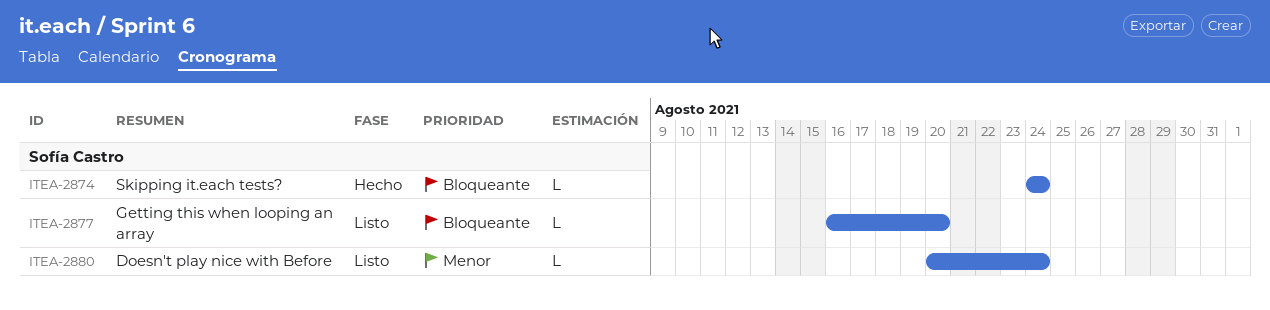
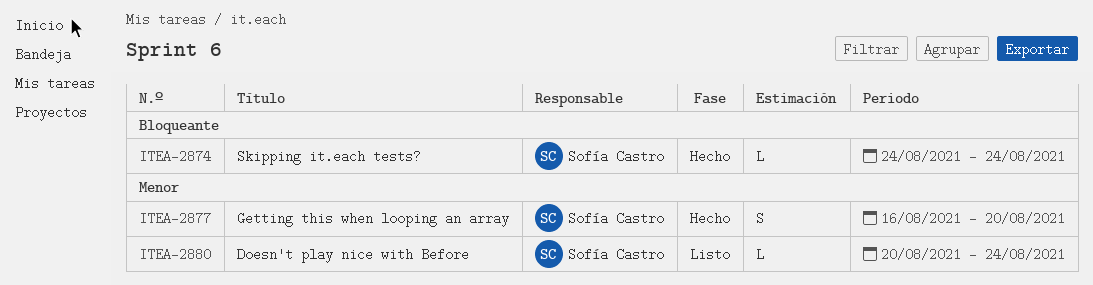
ITEA-2877, status: Listo -> Hecho
ITEA-2877, priority: Bloqueante -> Menor
ITEA-2877, estimate: L -> S

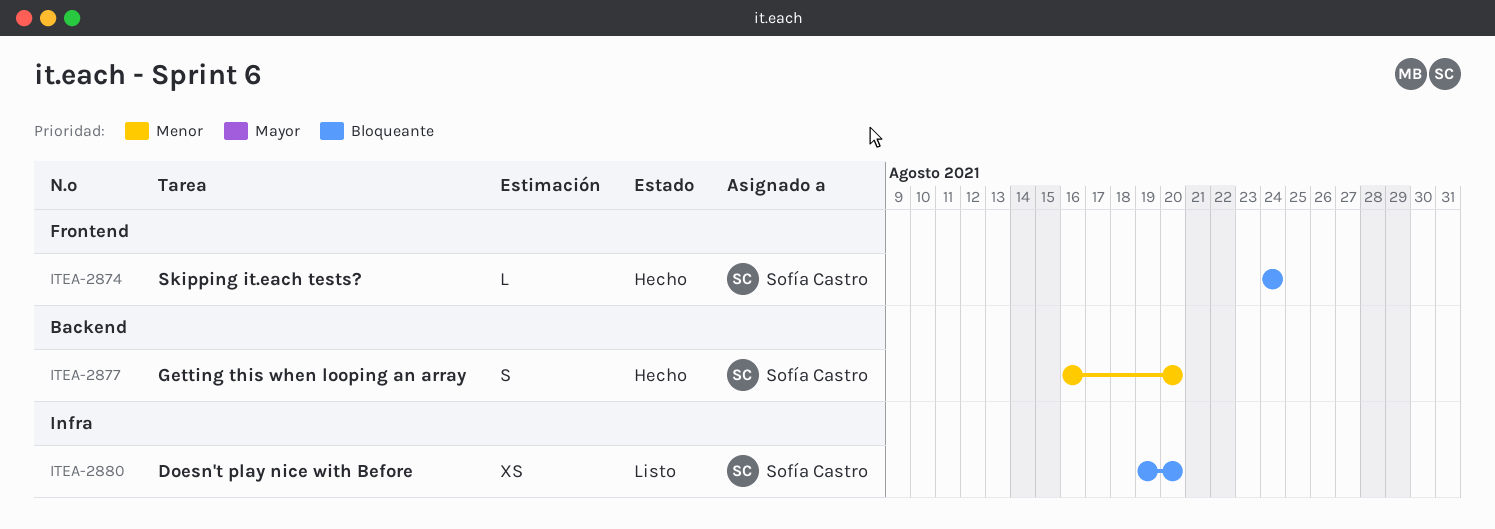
ITEA-2880, priority: Menor -> Bloqueante
ITEA-2880, estimate: L -> XS
ITEA-2880, start: Aug 20 -> Aug 19
ITEA-2880, due: Aug 24 -> Aug 20

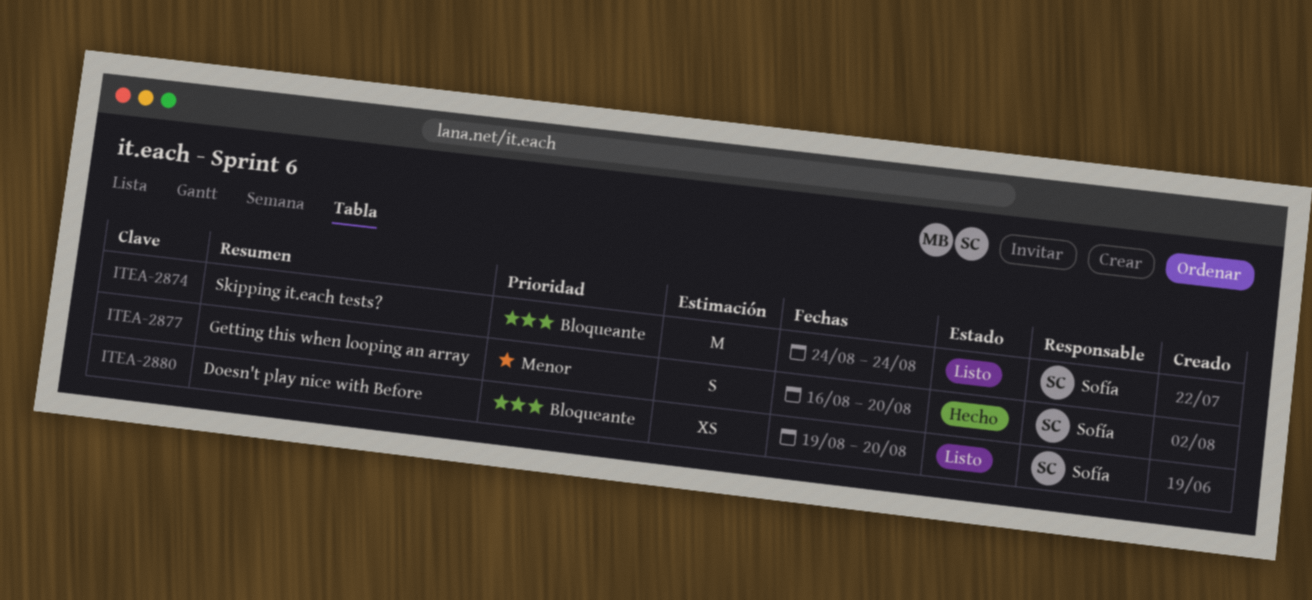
ITEA-2874, status: Hecho -> Listo
ITEA-2874, estimate: L -> M

